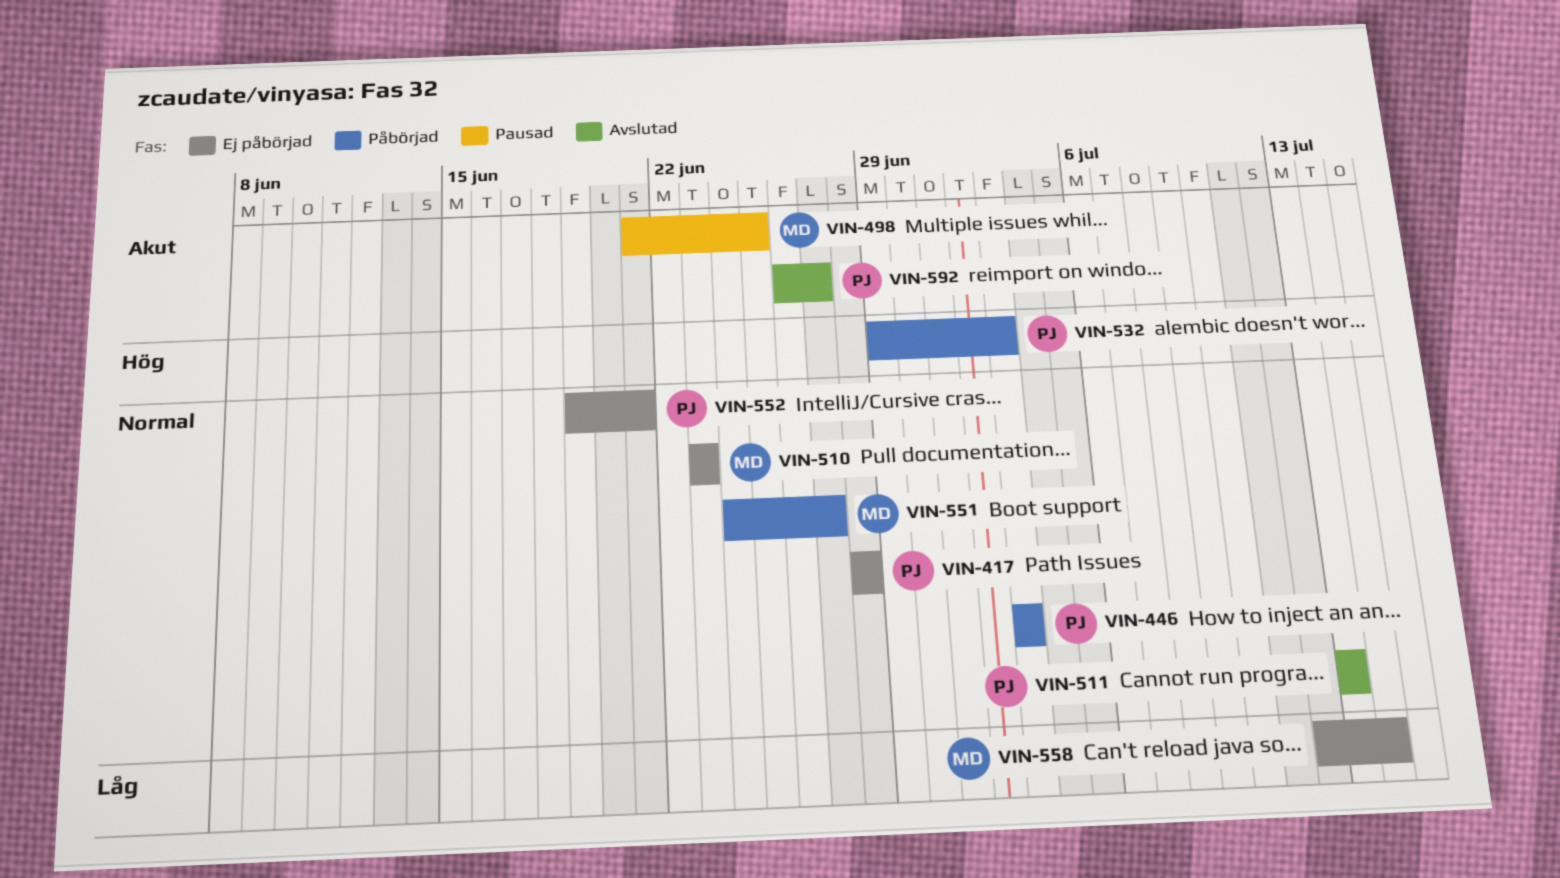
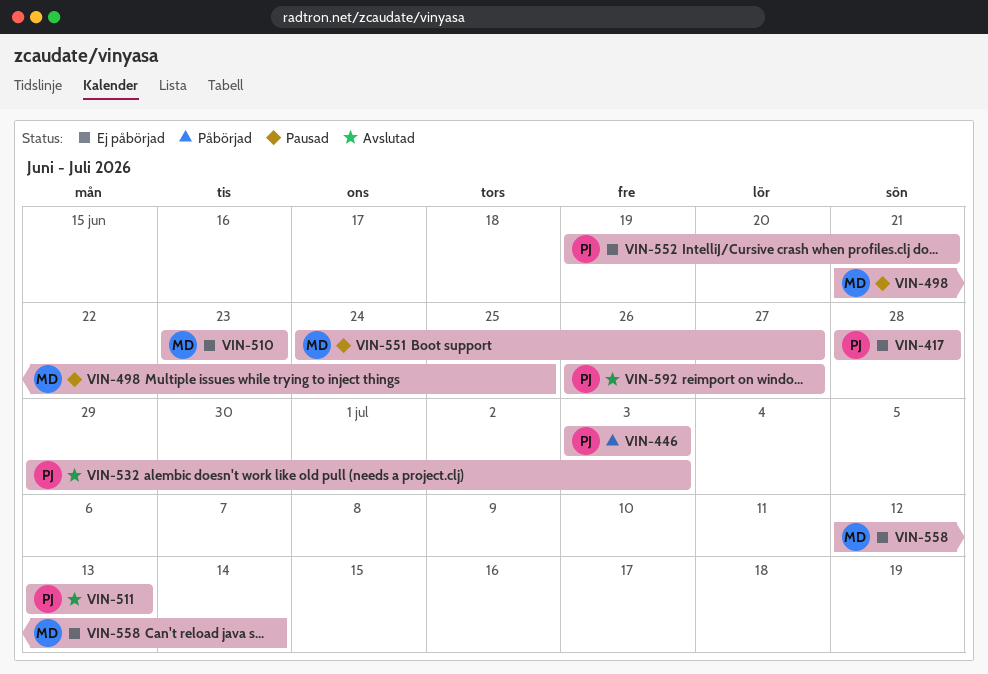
VIN-532, status: Påbörjad -> Avslutad
VIN-551, status: Påbörjad -> Pausad

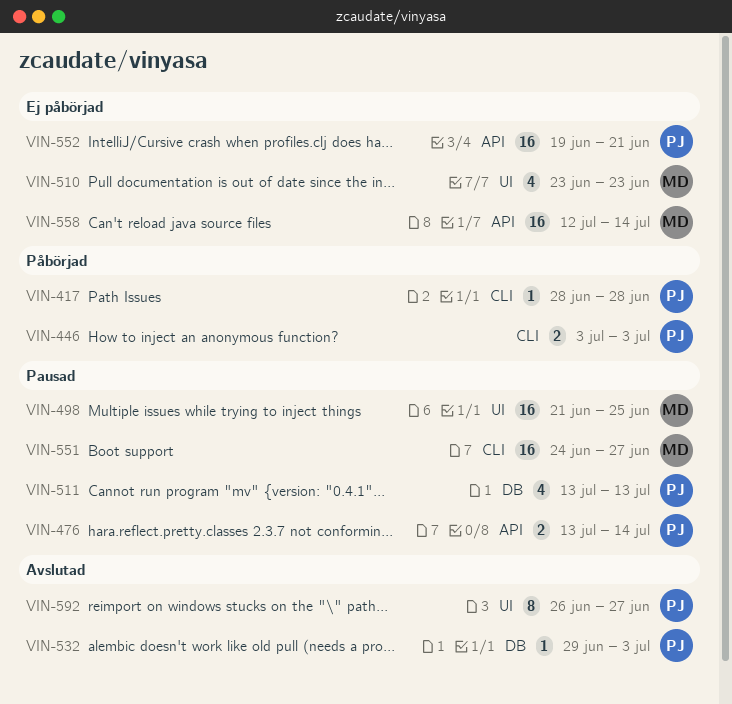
VIN-417, status: Ej påbörjad -> Påbörjad
VIN-476: none -> present
VIN-511, status: Avslutad -> Pausad

